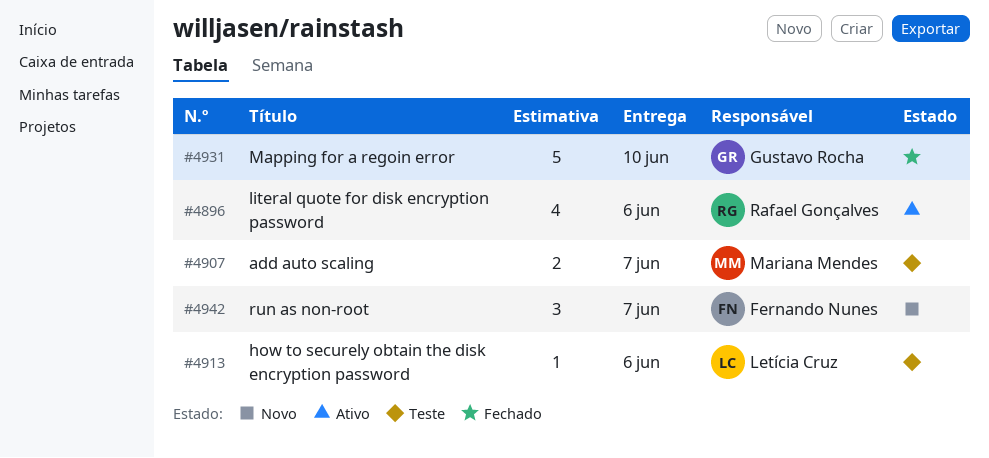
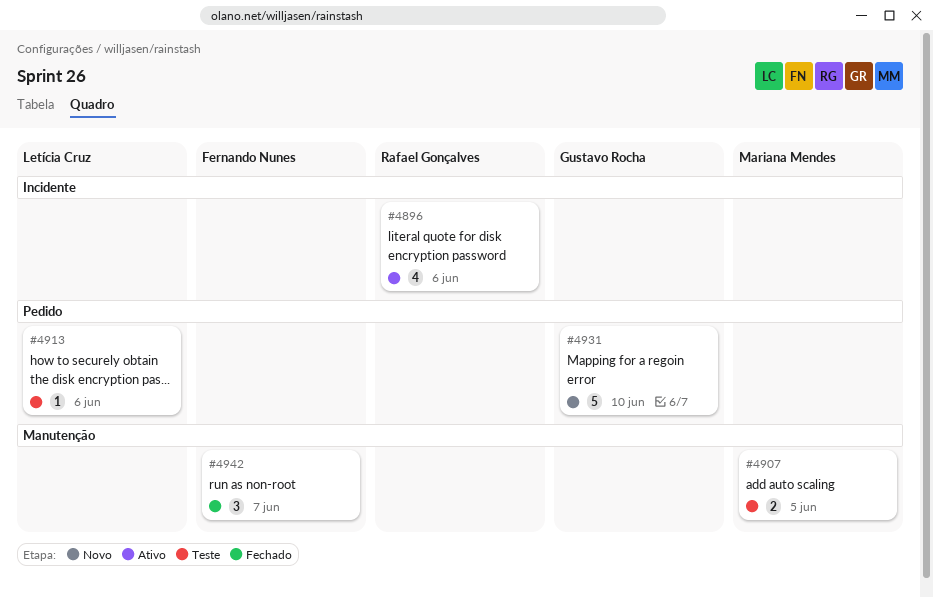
#4907, due: Jun 7 -> Jun 5
#4931, status: Fechado -> Novo
#4942, status: Novo -> Fechado

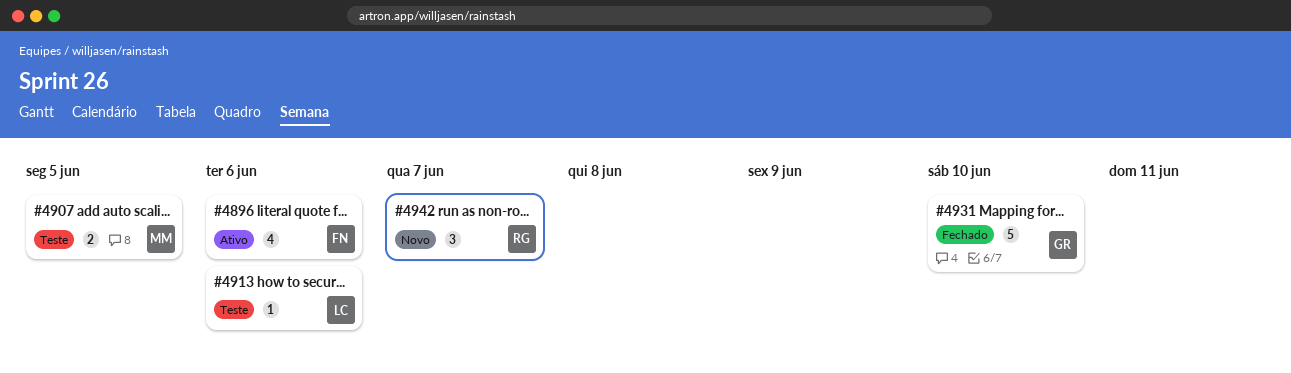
#4896, owner: Rafael Gonçalves -> Fernando Nunes
#4931, status: Novo -> Fechado
#4942, status: Fechado -> Novo
#4942, owner: Fernando Nunes -> Rafael Gonçalves

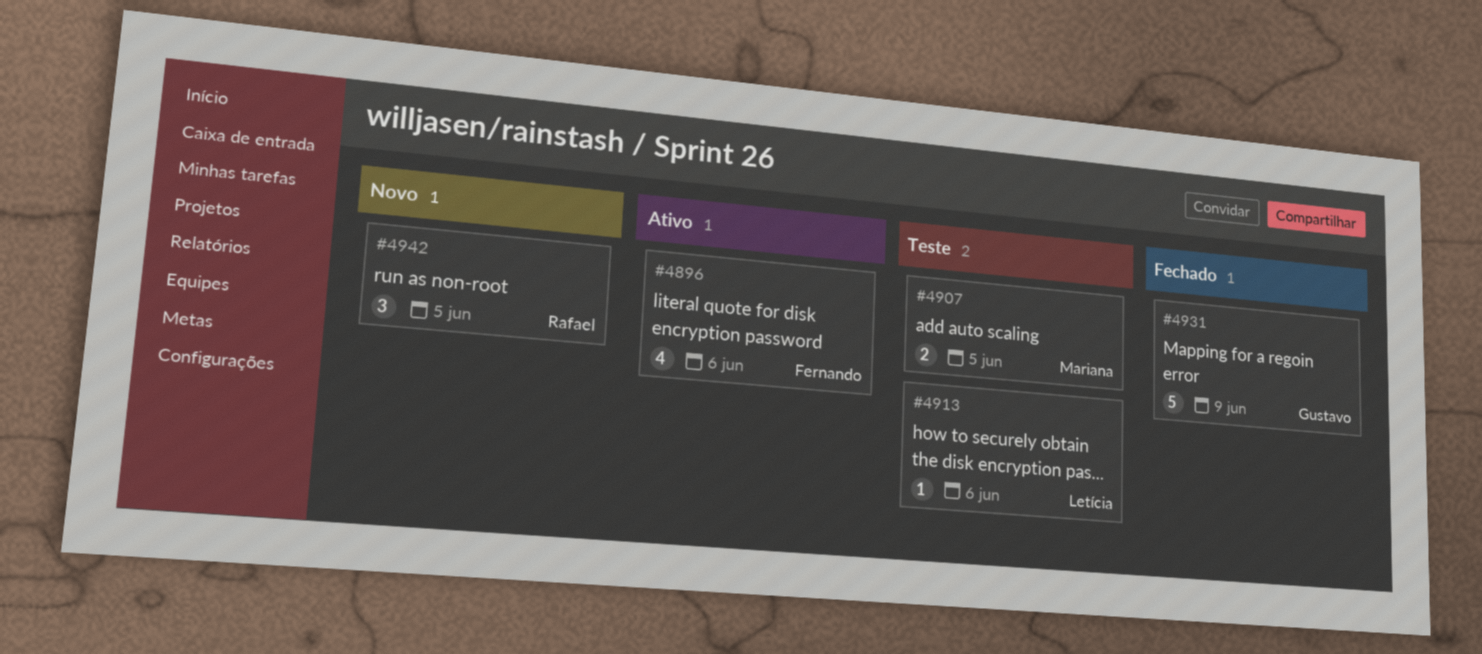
#4931, due: Jun 10 -> Jun 9
#4942, due: Jun 7 -> Jun 5

